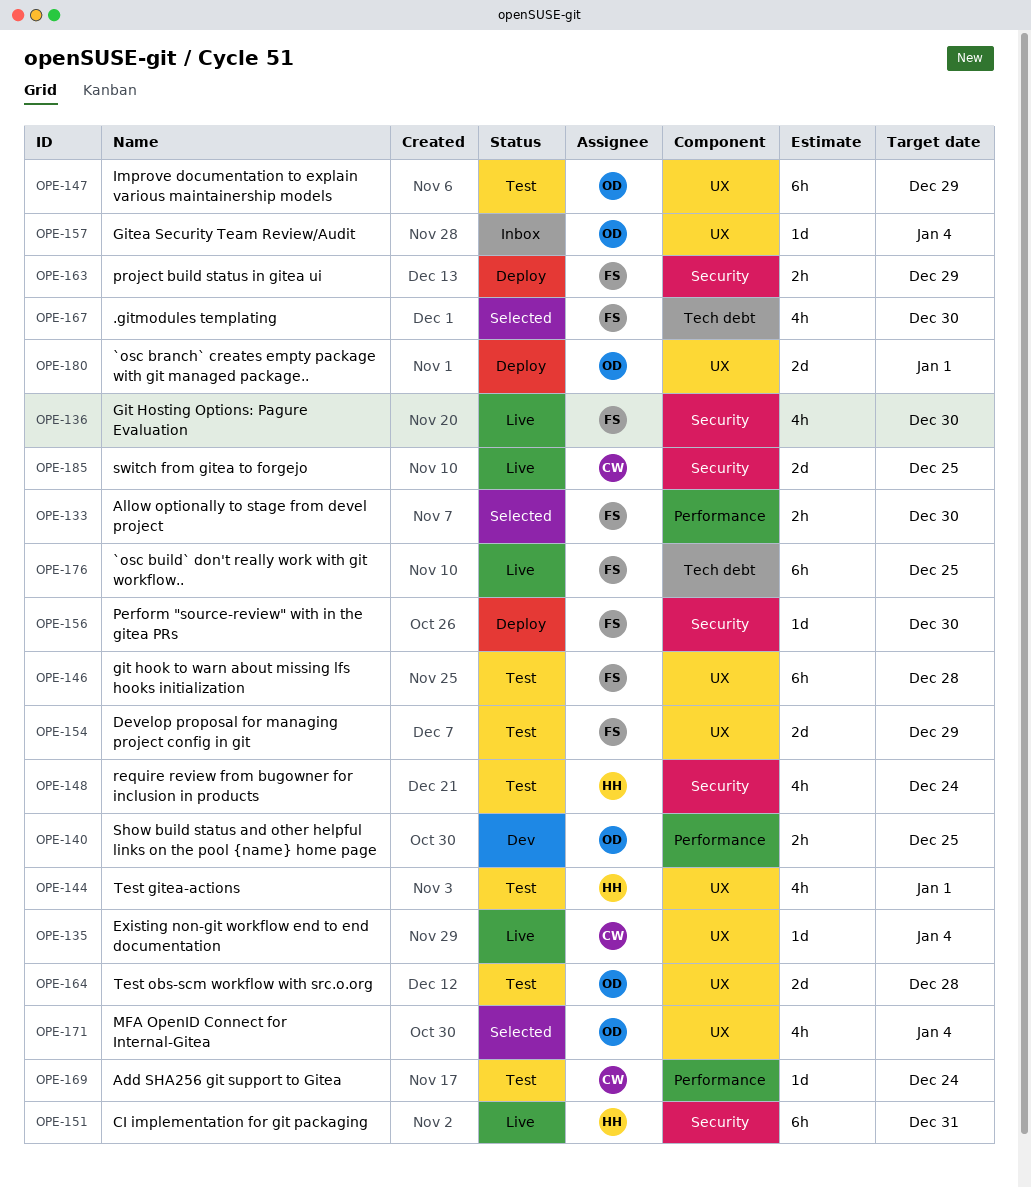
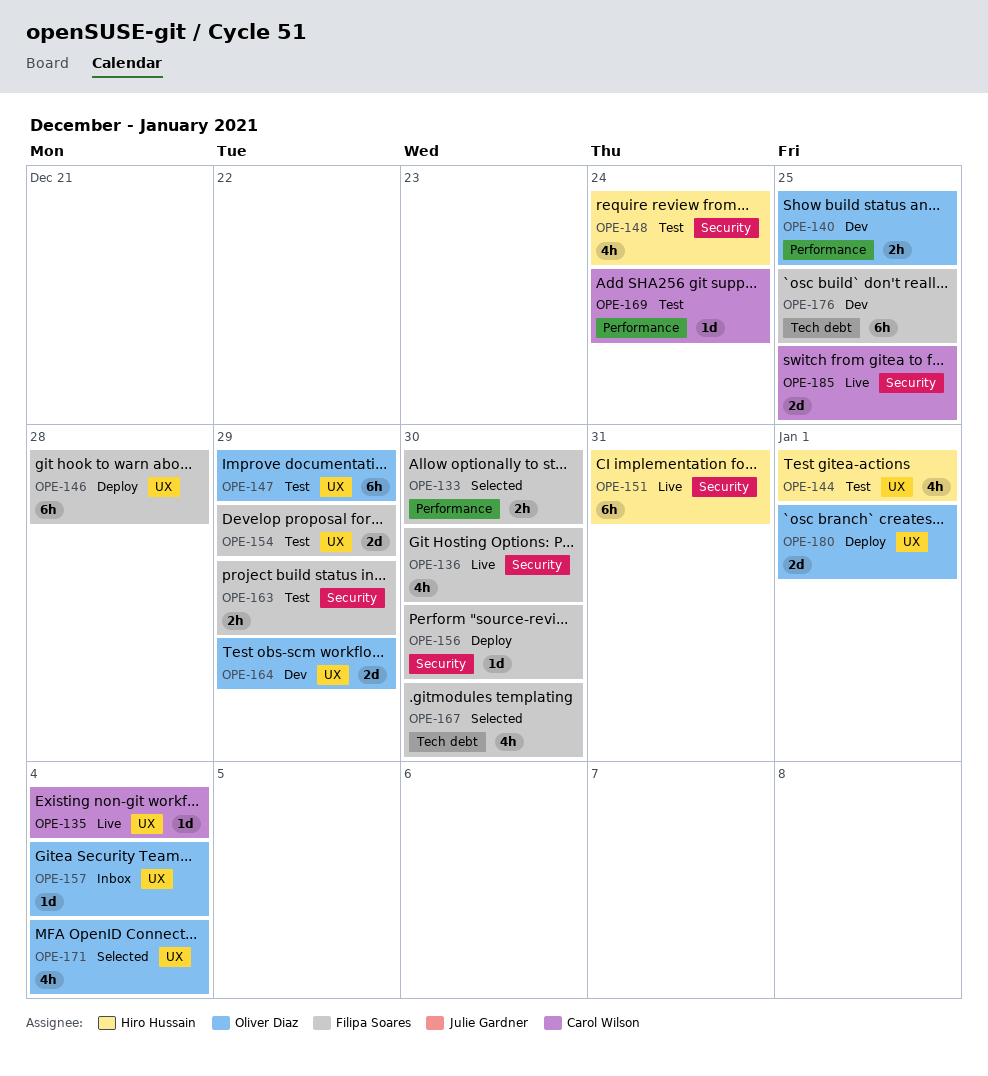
OPE-146, status: Test -> Deploy
OPE-163, status: Deploy -> Test
OPE-164, status: Test -> Dev
OPE-164, due: Dec 28 -> Dec 29
OPE-176, status: Live -> Dev

